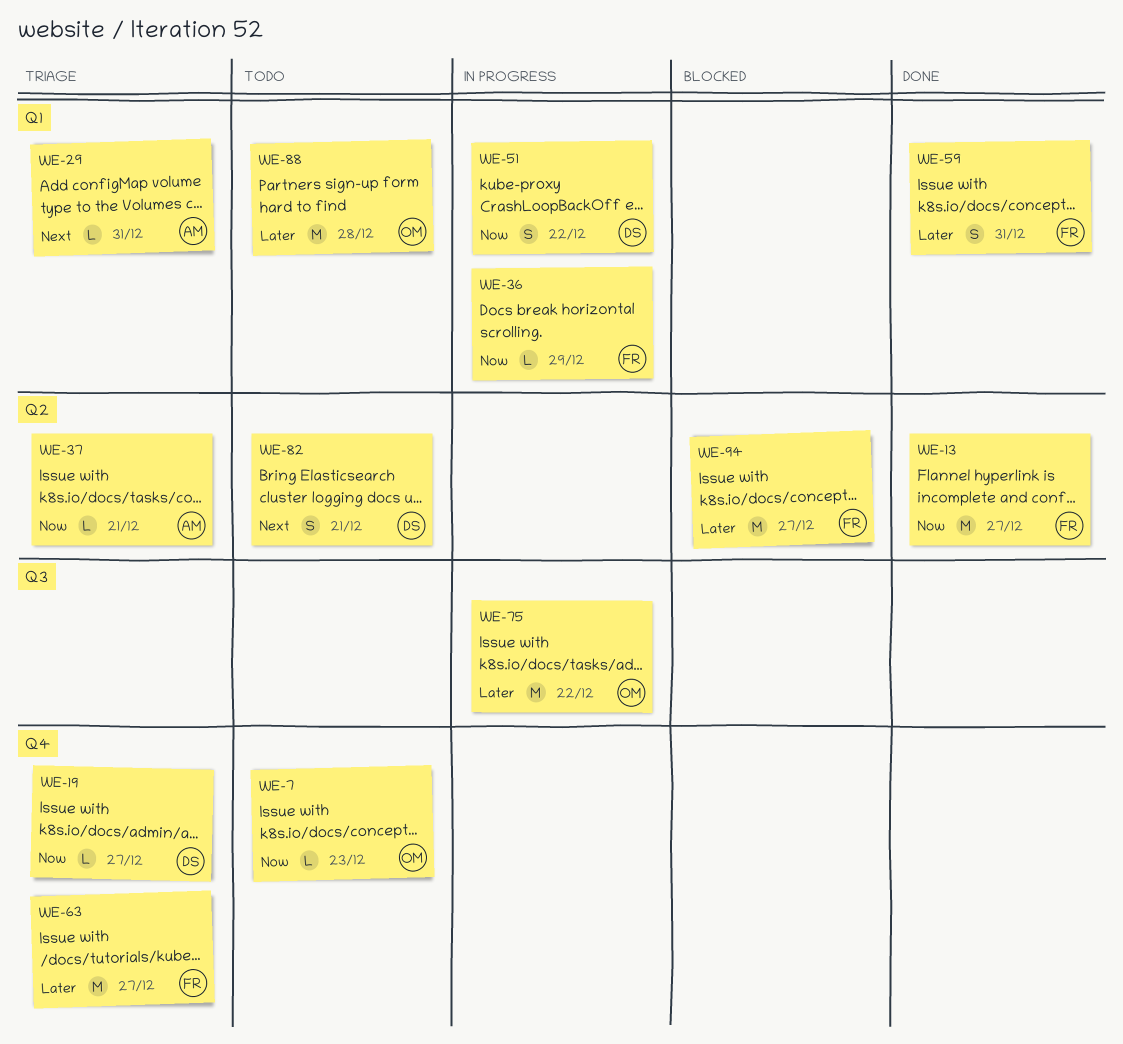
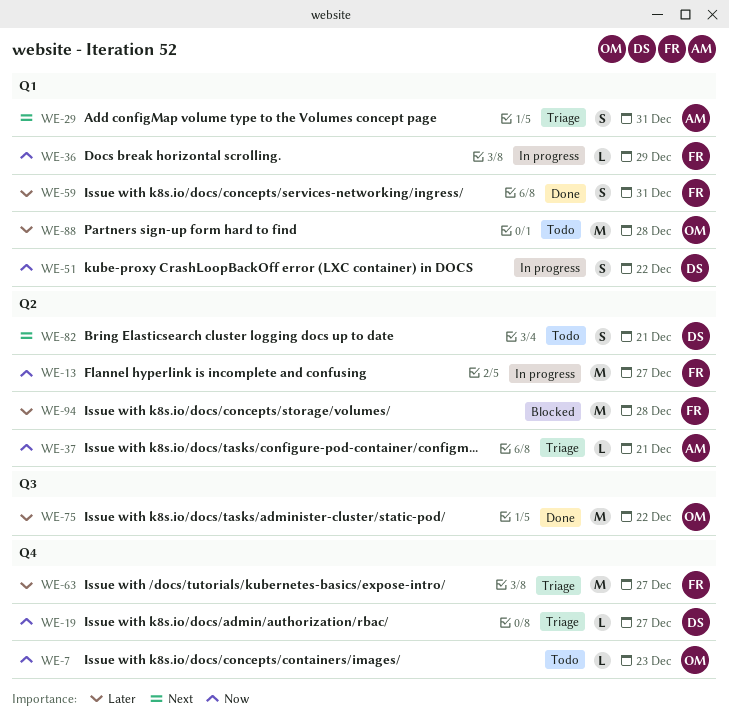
WE-13, status: Done -> In progress
WE-29, estimate: L -> S
WE-75, status: In progress -> Done
WE-94, due: Dec 27 -> Dec 28

